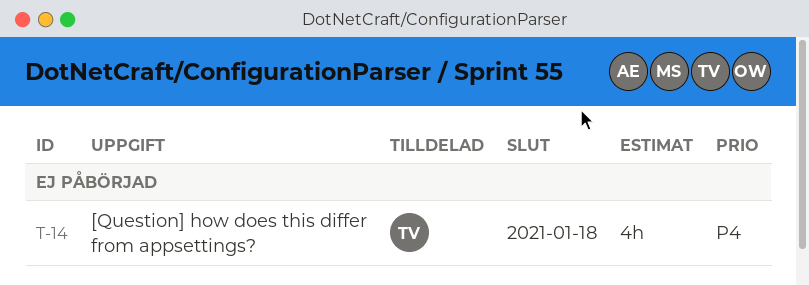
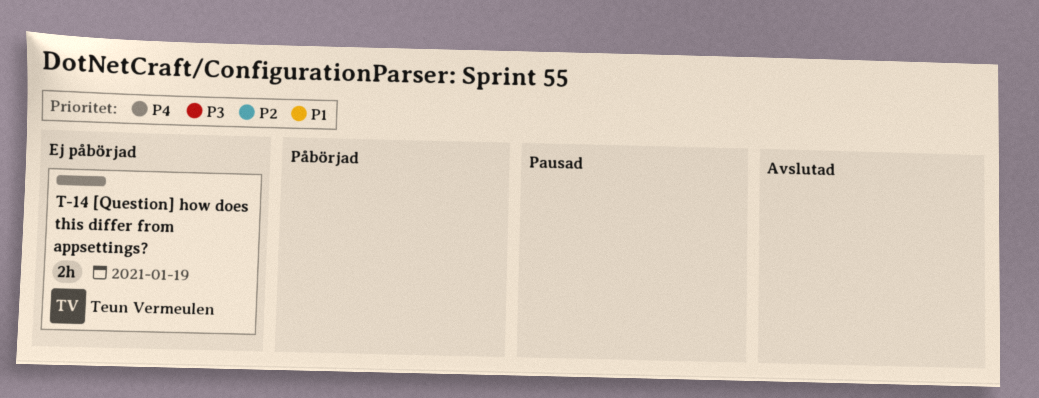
T-14, estimate: 4h -> 2h
T-14, due: Jan 18 -> Jan 19

